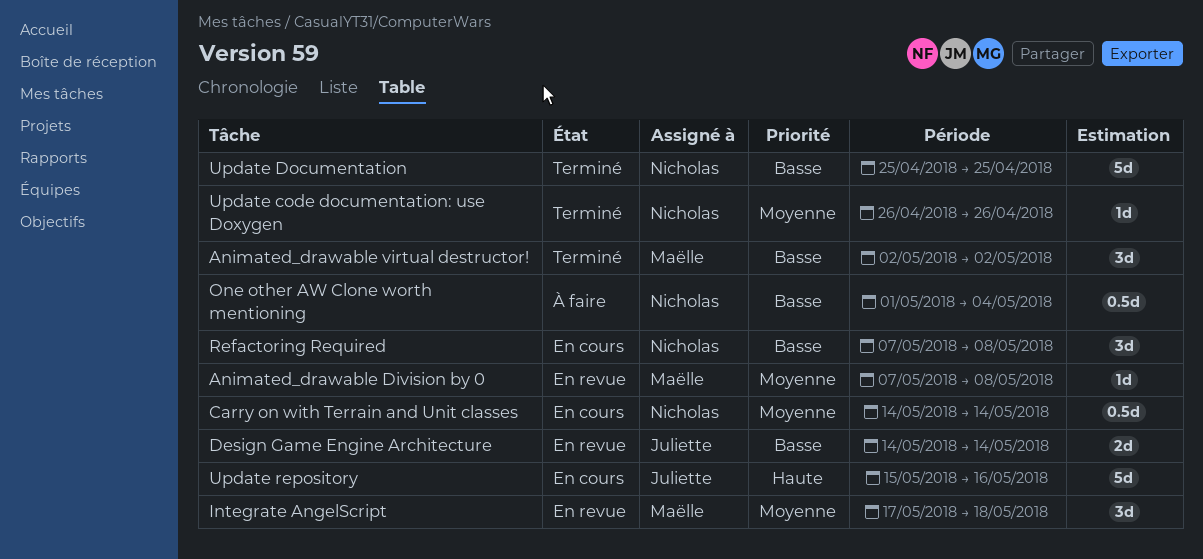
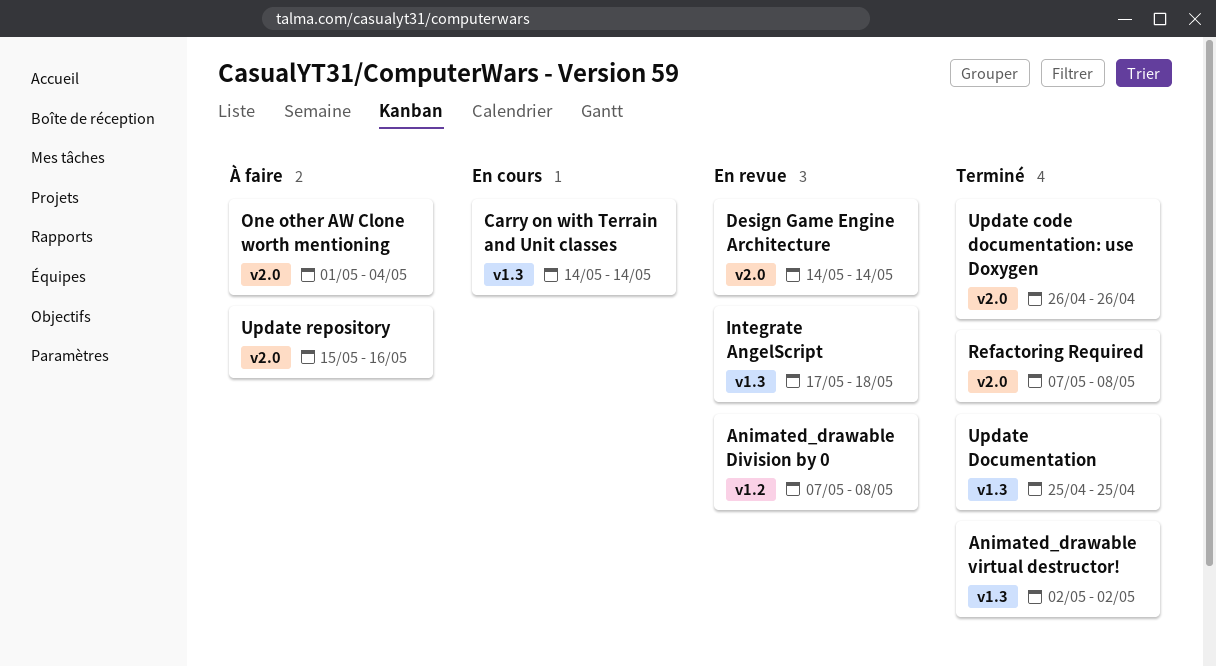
Refactoring Required, status: En cours -> Terminé
Update repository, status: En cours -> À faire

